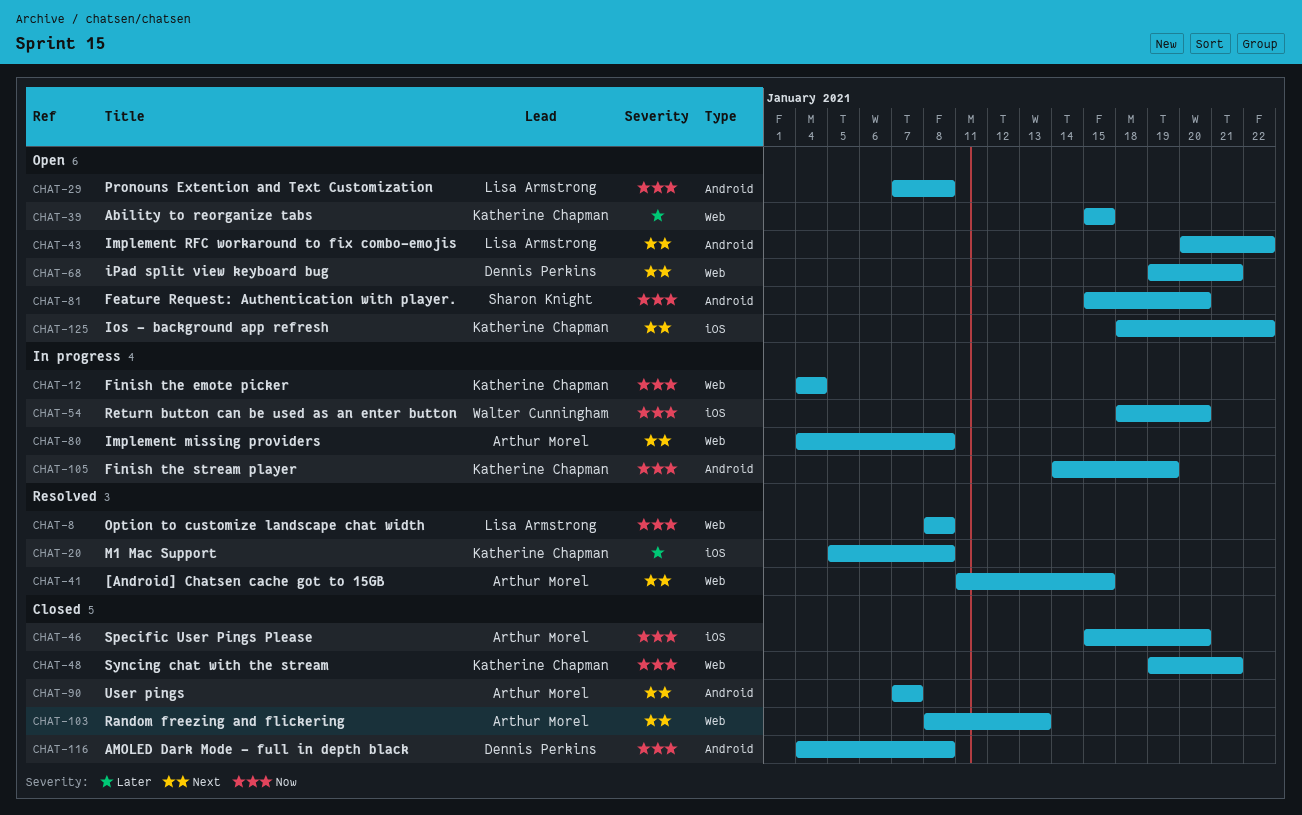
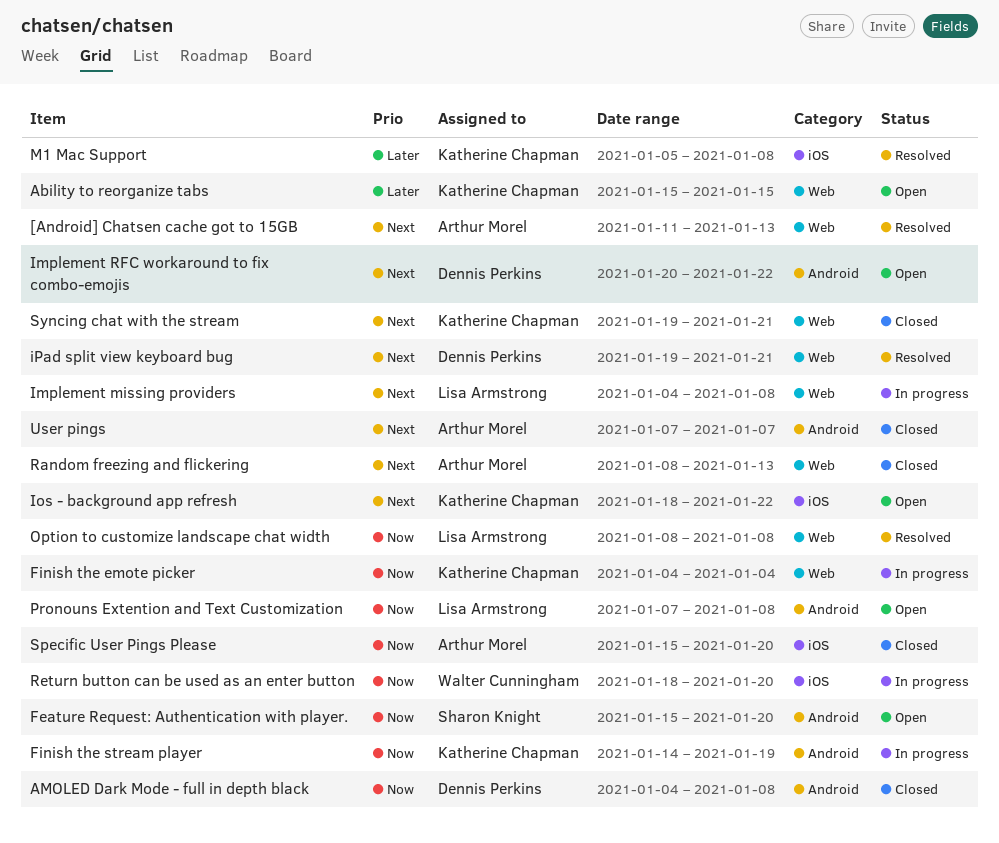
[Android] Chatsen cache got to 15GB, due: Jan 15 -> Jan 13
Implement missing providers, owner: Arthur Morel -> Lisa Armstrong
Implement RFC workaround to fix combo-emojis, owner: Lisa Armstrong -> Dennis Perkins
iPad split view keyboard bug, status: Open -> Resolved
Syncing chat with the stream, priority: Now -> Next

